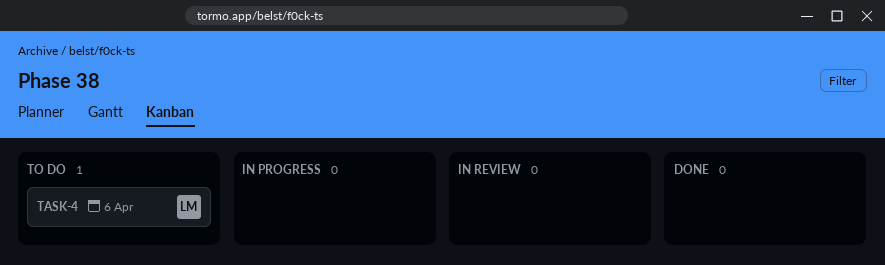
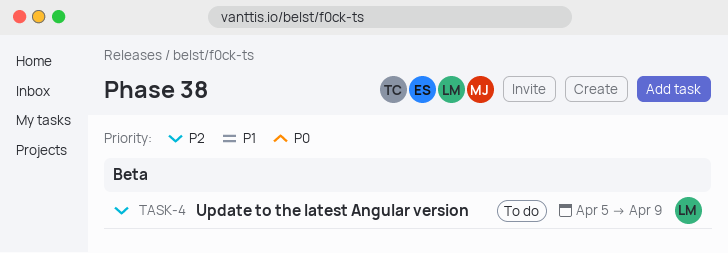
TASK-4, due: Apr 6 -> Apr 9

